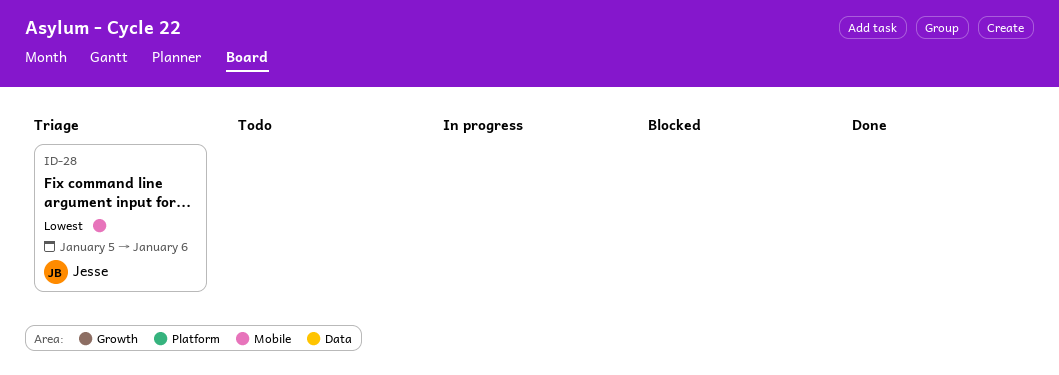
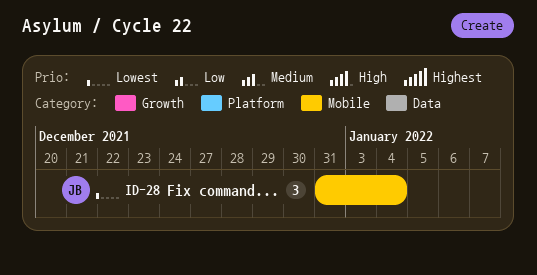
ID-28, start: Jan 5 -> Dec 31
ID-28, due: Jan 6 -> Jan 4

